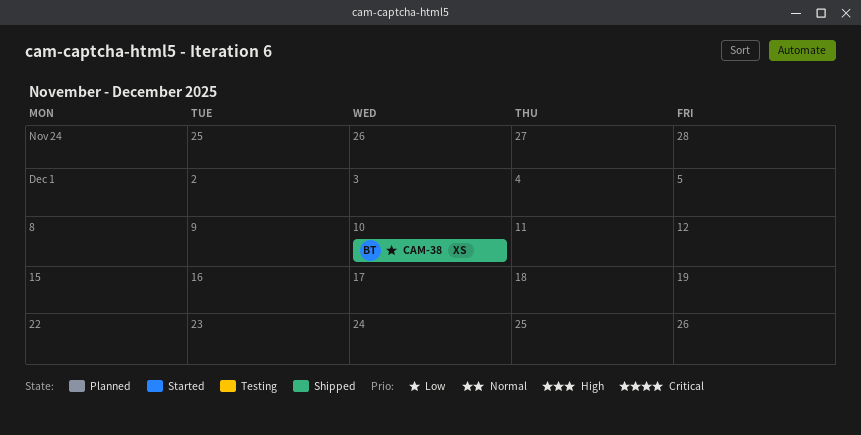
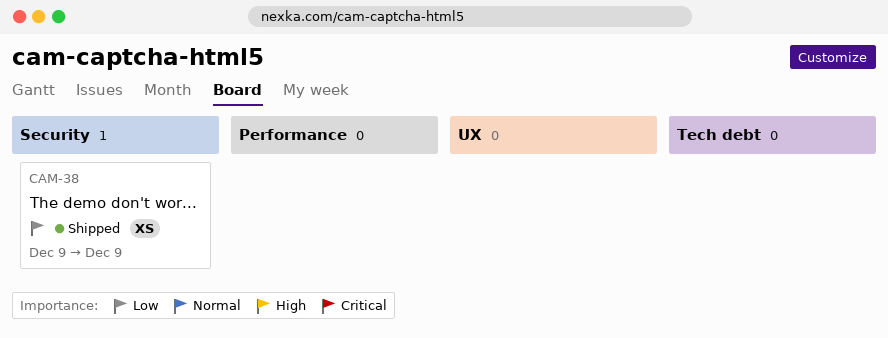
CAM-38, start: Dec 10 -> Dec 9
CAM-38, due: Dec 10 -> Dec 9

